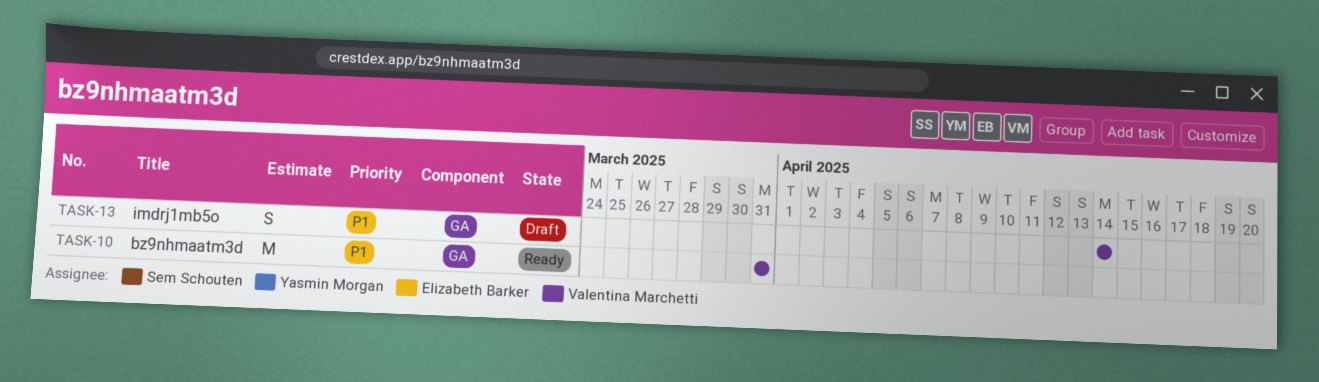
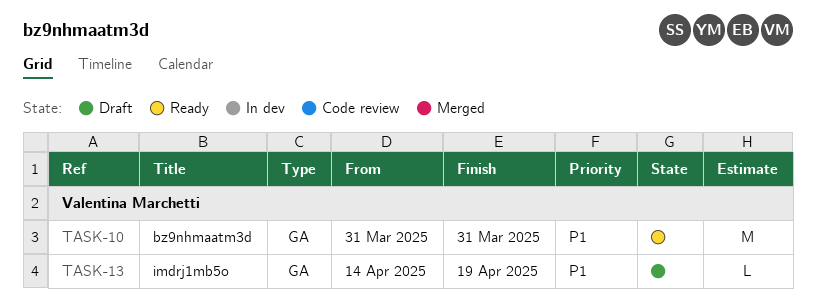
TASK-13, estimate: S -> L
TASK-13, due: Apr 14 -> Apr 19

